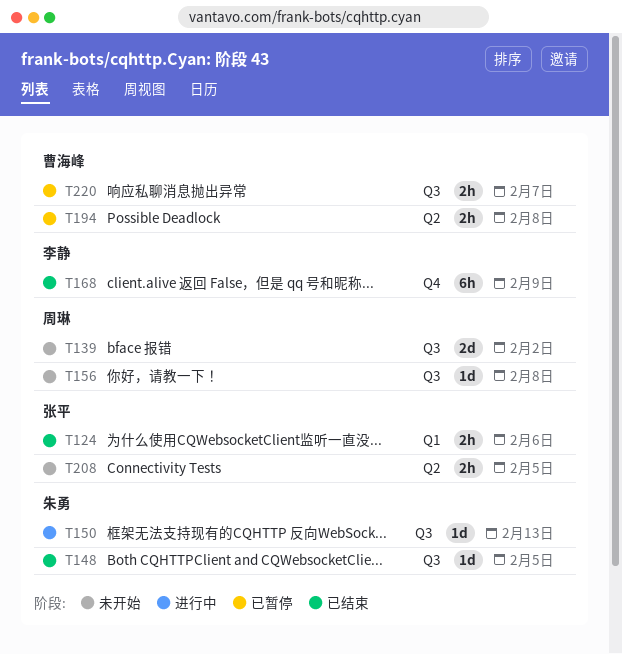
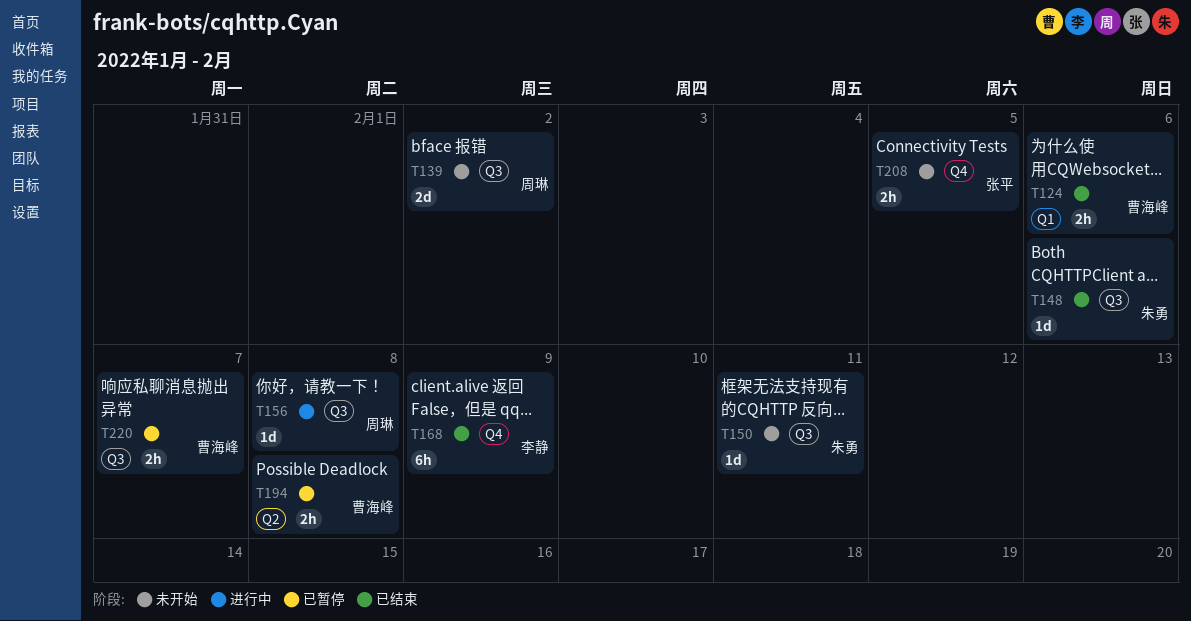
T124, owner: 张平 -> 曹海峰
T148, due: Feb 5 -> Feb 6
T150, status: 进行中 -> 未开始
T150, due: Feb 13 -> Feb 11
T156, status: 未开始 -> 进行中
T208, label: Q2 -> Q4

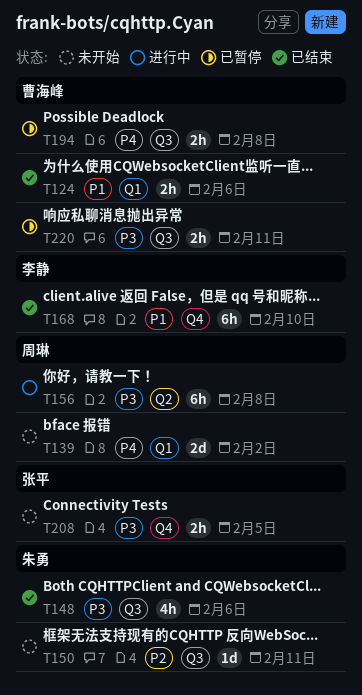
T139, label: Q3 -> Q1
T148, estimate: 1d -> 4h
T156, label: Q3 -> Q2
T156, estimate: 1d -> 6h
T168, due: Feb 9 -> Feb 10
T194, label: Q2 -> Q3
T220, due: Feb 7 -> Feb 11

